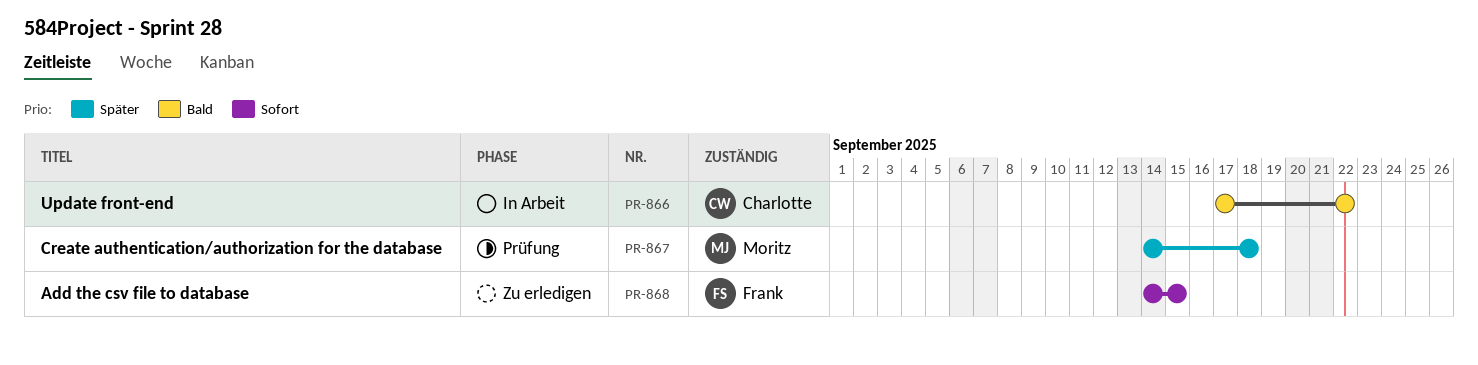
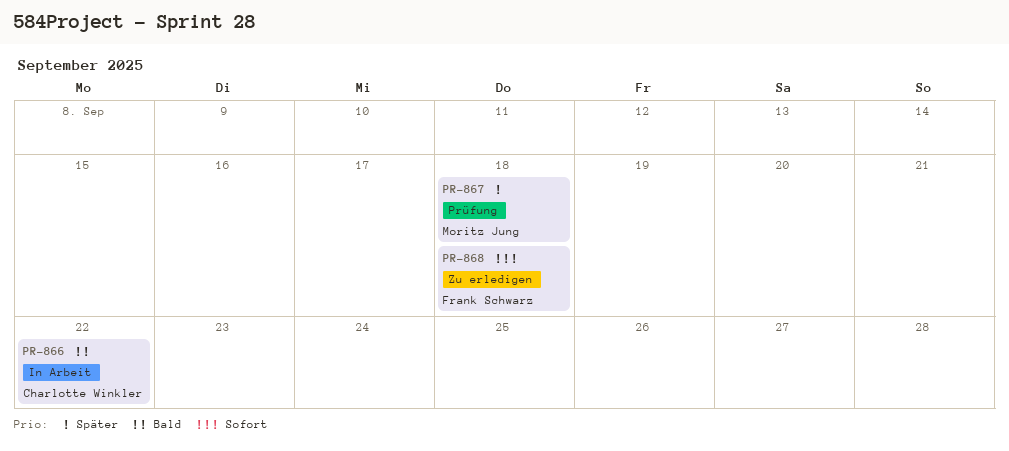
PR-868, due: Sep 15 -> Sep 18

